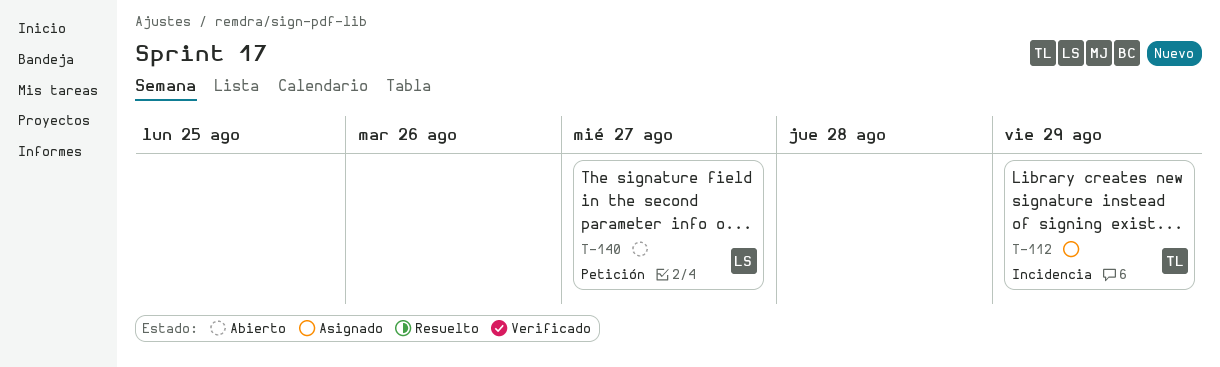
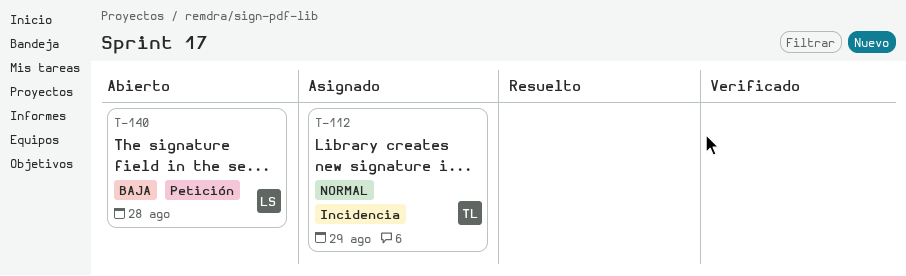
T-140, due: Aug 27 -> Aug 28

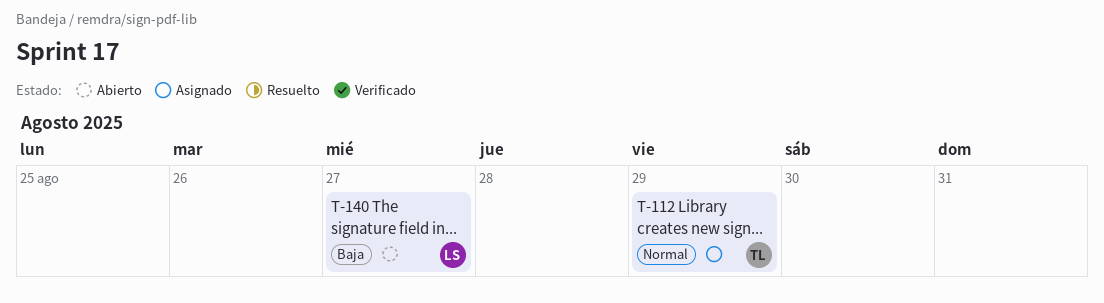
T-140, due: Aug 28 -> Aug 27

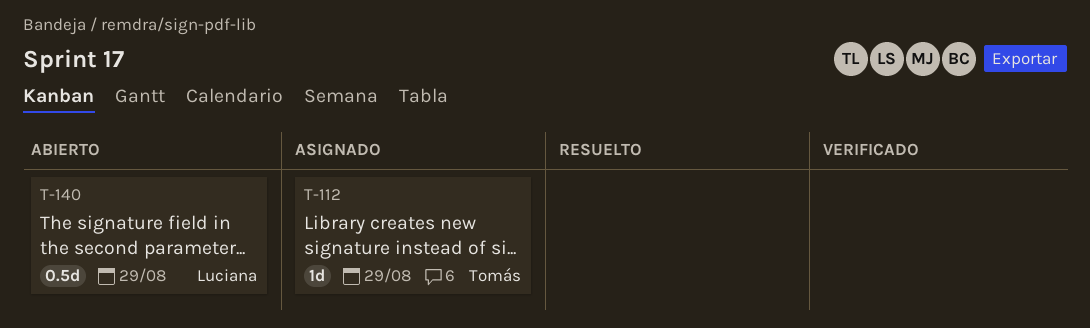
T-140, due: Aug 27 -> Aug 29

